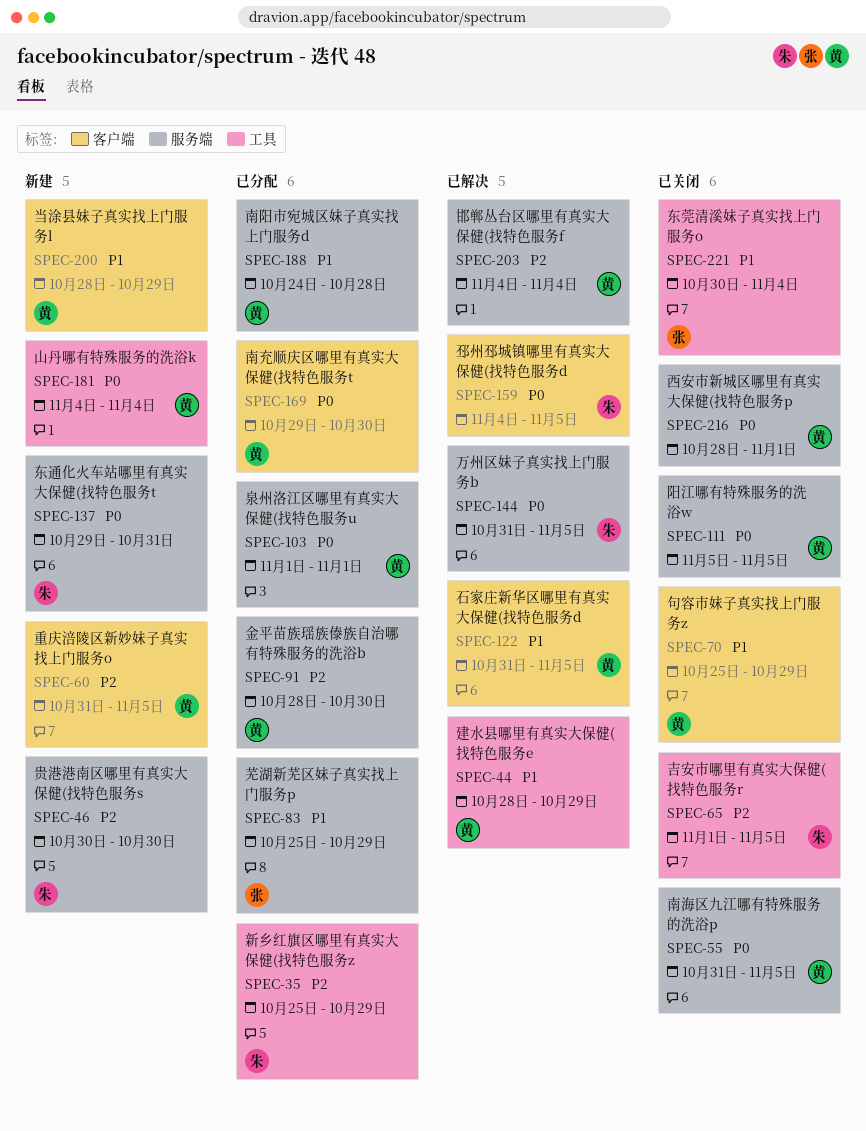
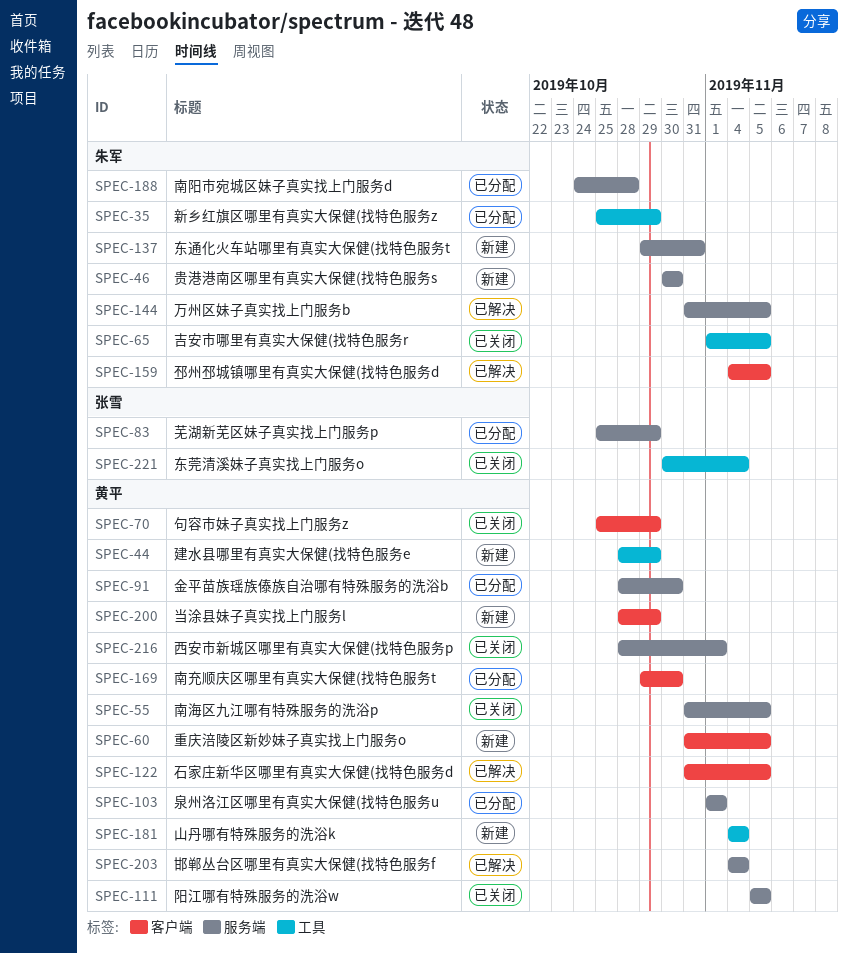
SPEC-44, status: 已解决 -> 新建
SPEC-188, owner: 黄平 -> 朱军

